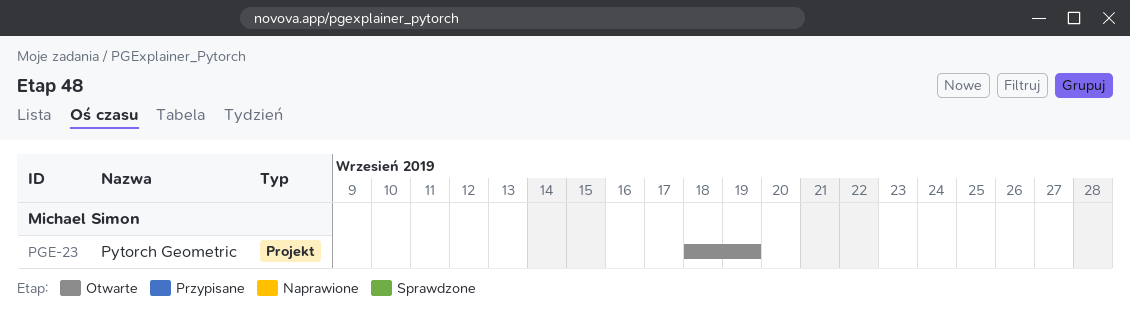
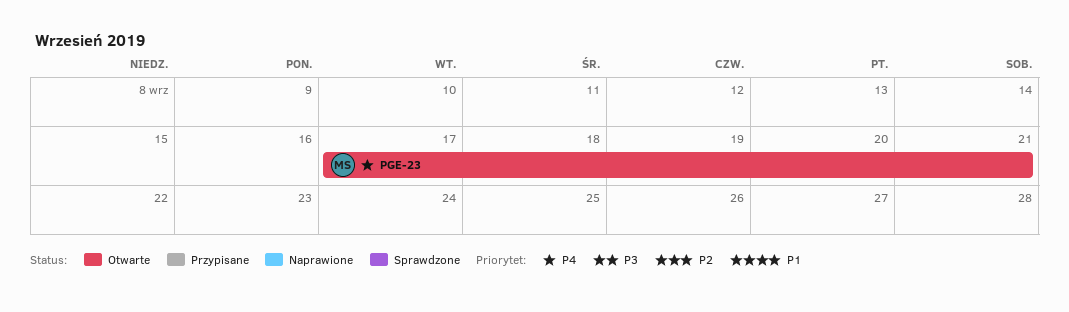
PGE-23, start: Sep 18 -> Sep 17
PGE-23, due: Sep 19 -> Sep 21

